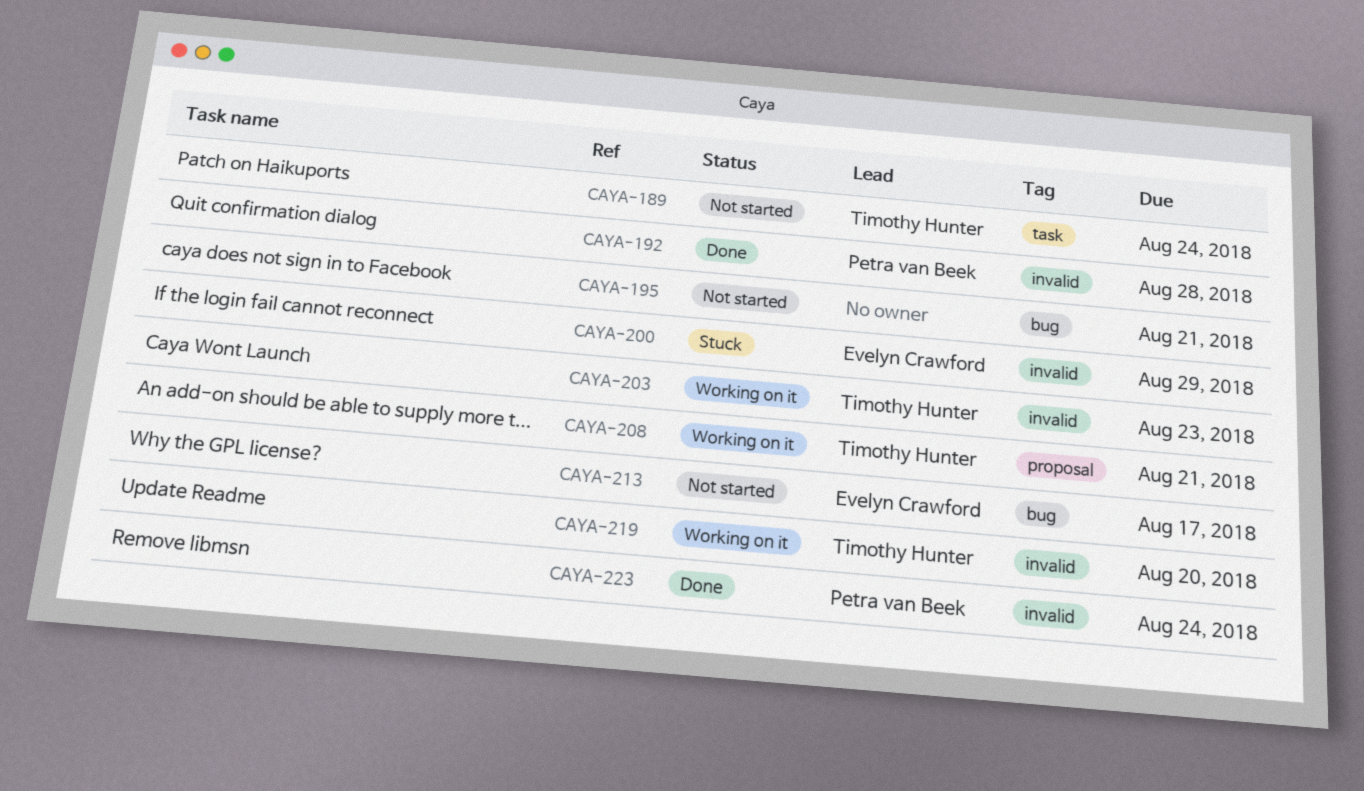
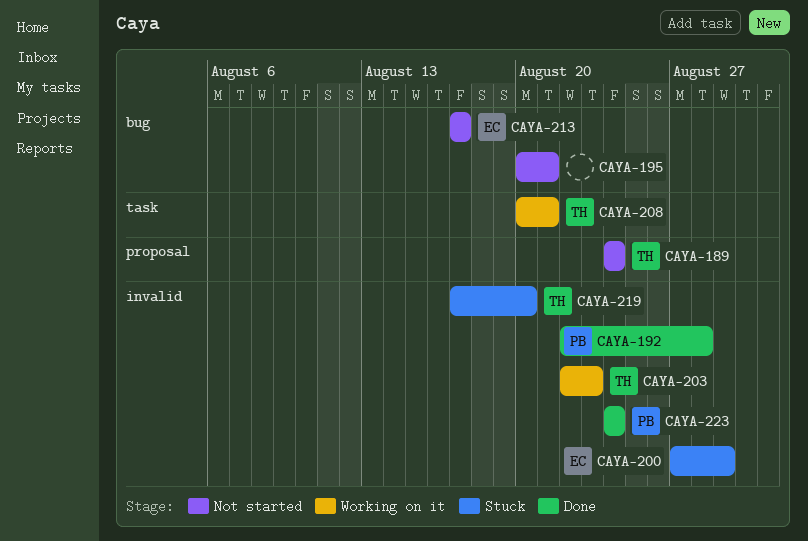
CAYA-189, label: task -> proposal
CAYA-208, label: proposal -> task
CAYA-219, status: Working on it -> Stuck

